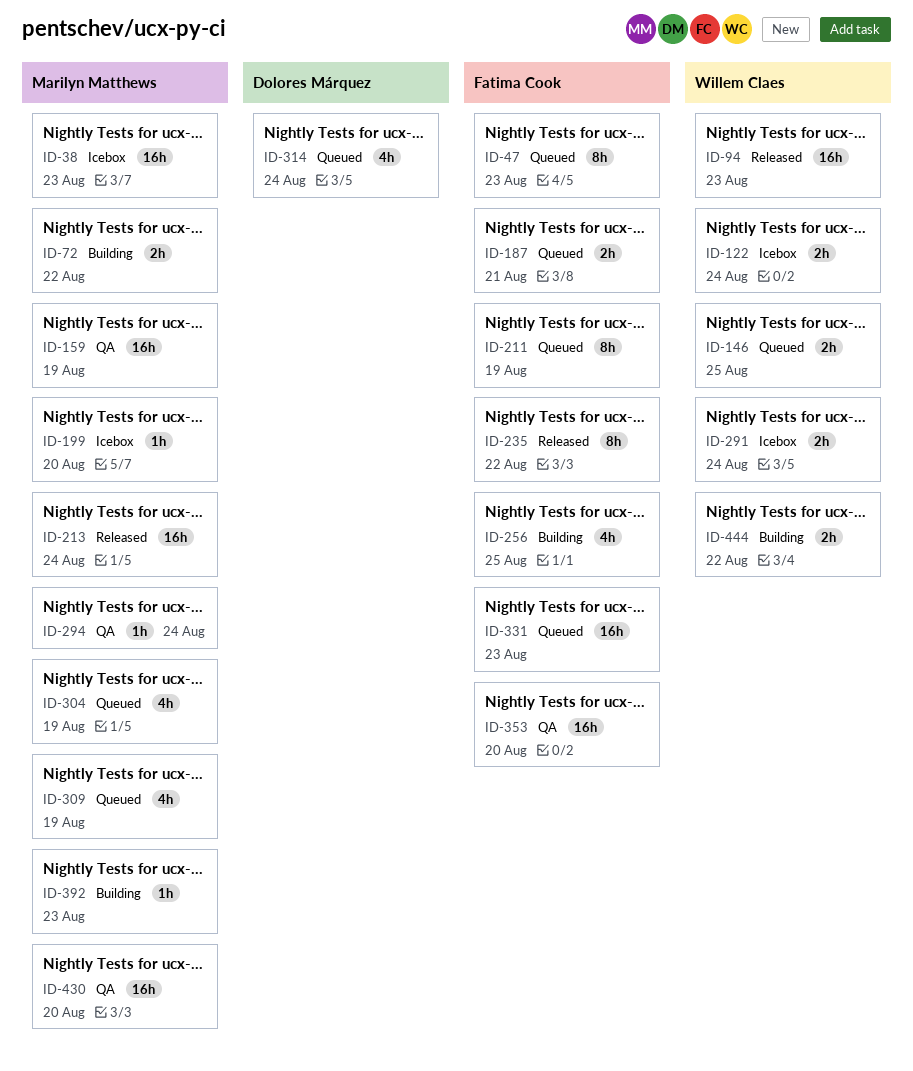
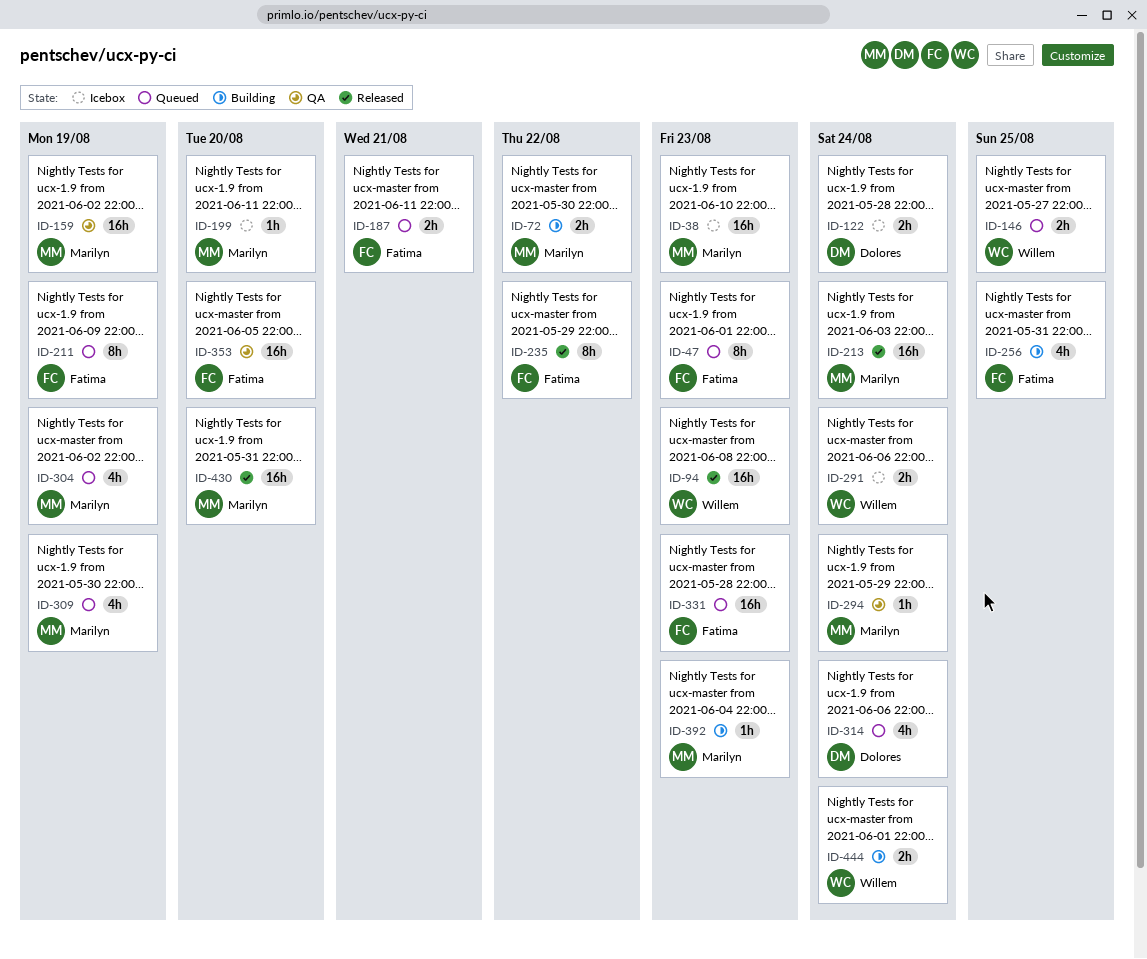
ID-122, owner: Willem Claes -> Dolores Márquez
ID-430, status: QA -> Released
ID-444, due: Aug 22 -> Aug 24

